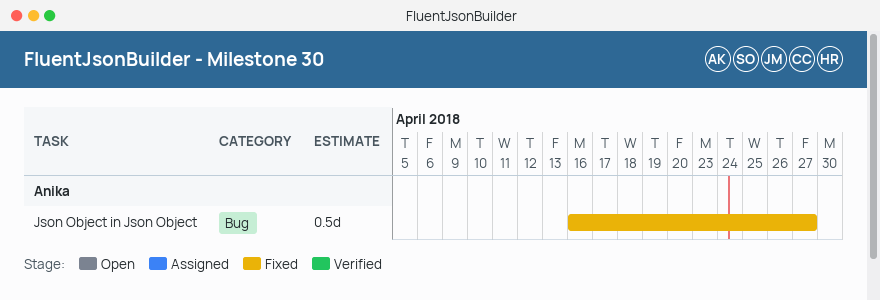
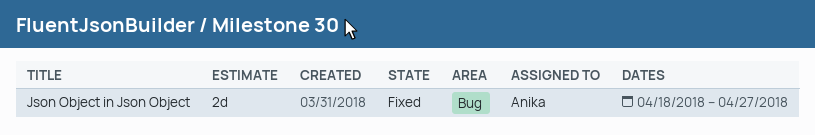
Json Object in Json Object, estimate: 0.5d -> 2d
Json Object in Json Object, start: Apr 16 -> Apr 18

